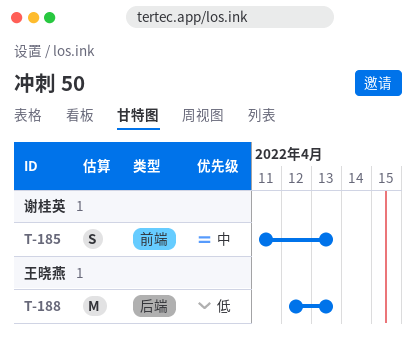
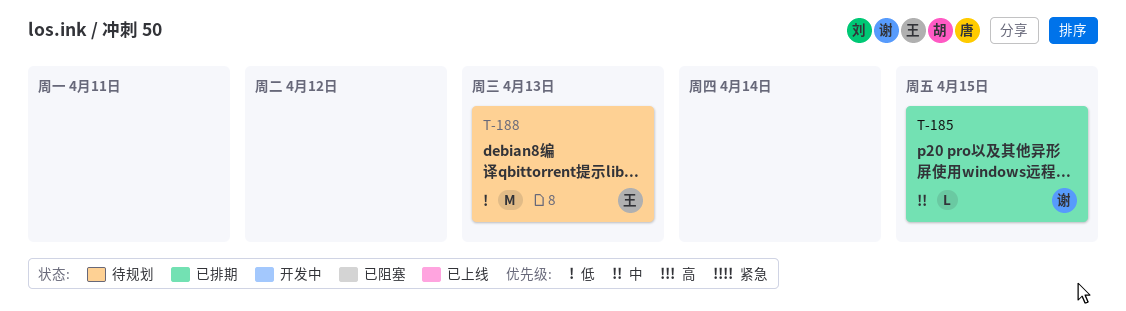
T-185, estimate: S -> L
T-185, due: Apr 13 -> Apr 15

